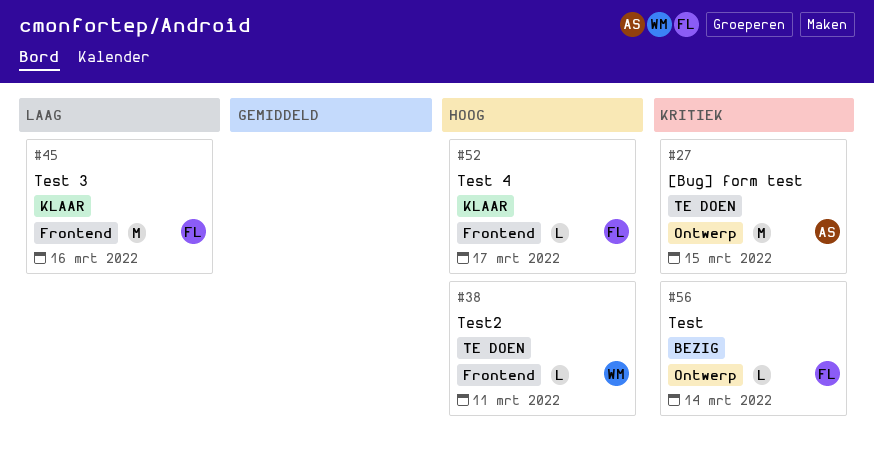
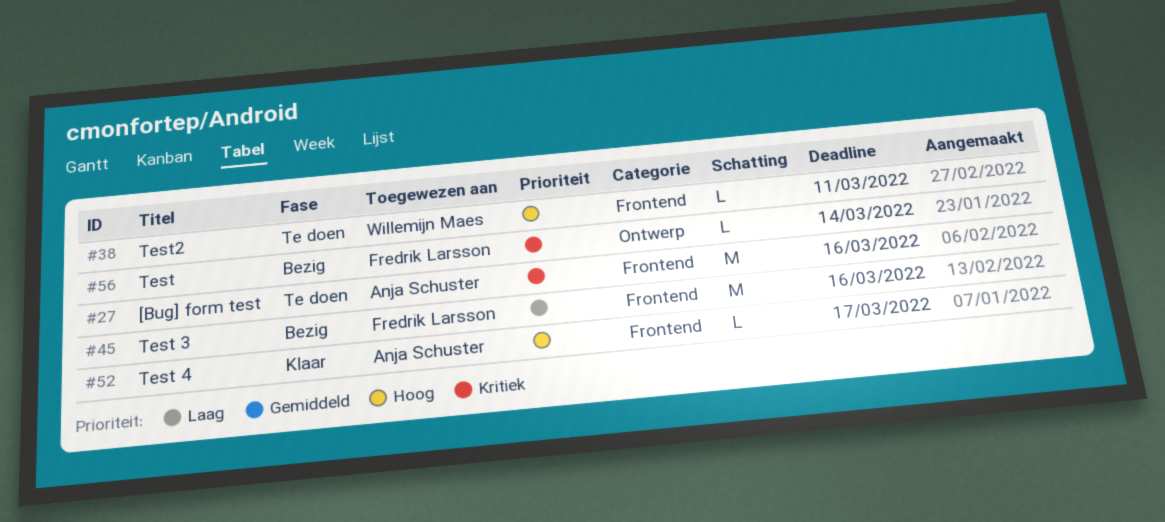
#27, label: Ontwerp -> Frontend
#27, due: Mar 15 -> Mar 16
#45, status: Klaar -> Bezig
#52, owner: Fredrik Larsson -> Anja Schuster

